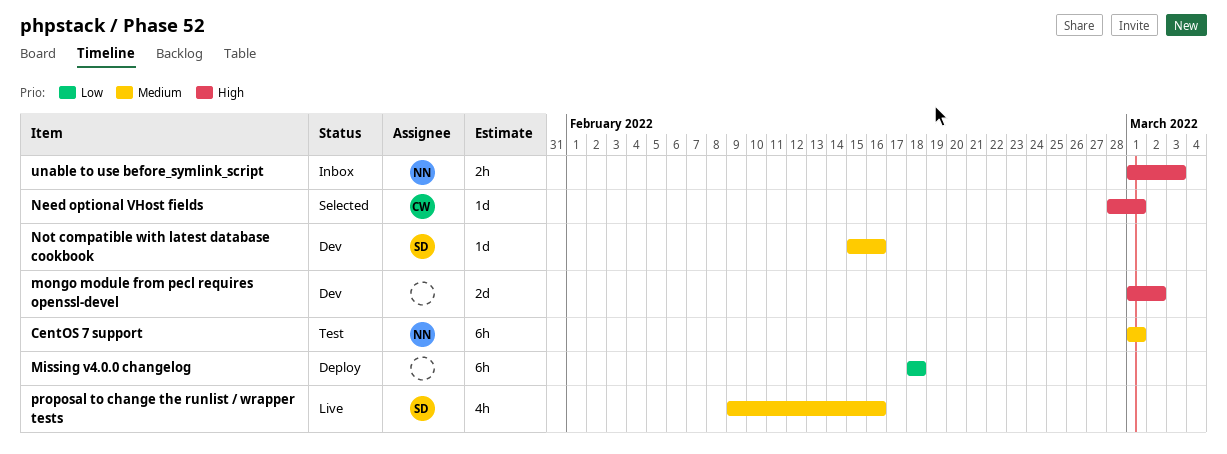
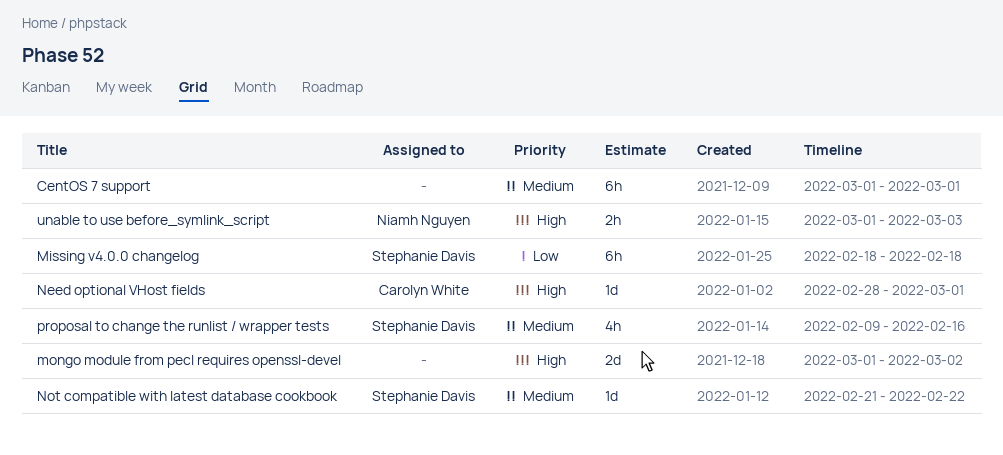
CentOS 7 support, owner: Niamh Nguyen -> none
Missing v4.0.0 changelog, owner: none -> Stephanie Davis
Not compatible with latest database cookbook, start: Feb 15 -> Feb 21
Not compatible with latest database cookbook, due: Feb 16 -> Feb 22

